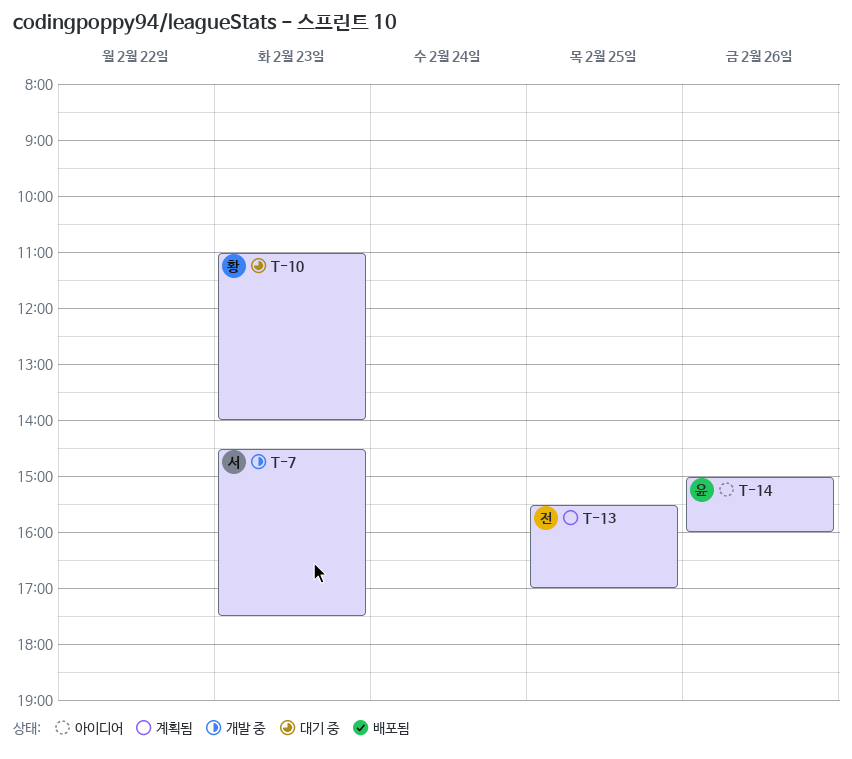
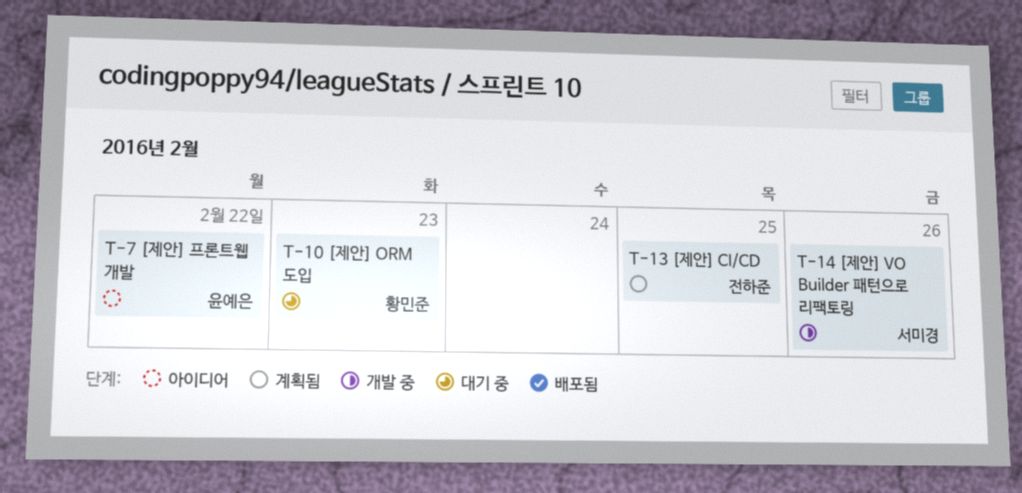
T-7, status: 개발 중 -> 아이디어
T-7, owner: 서미경 -> 윤예은
T-7, day: Feb 23 -> Feb 22
T-14, status: 아이디어 -> 개발 중
T-14, owner: 윤예은 -> 서미경

